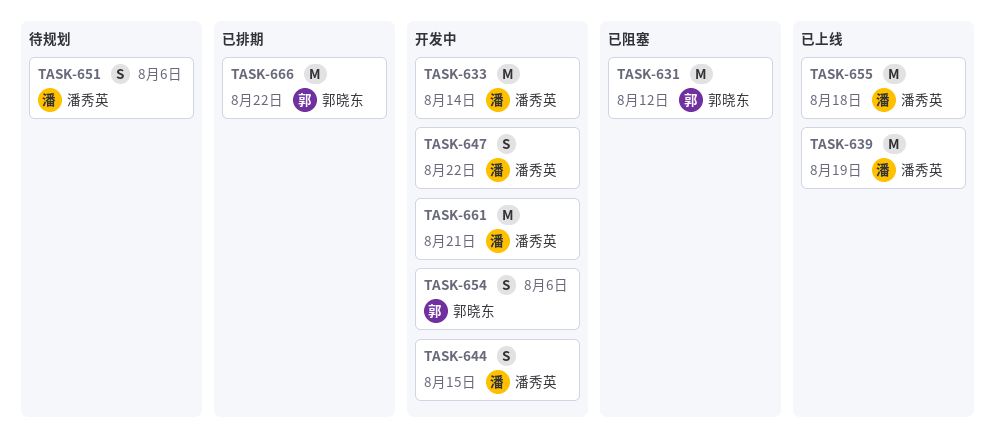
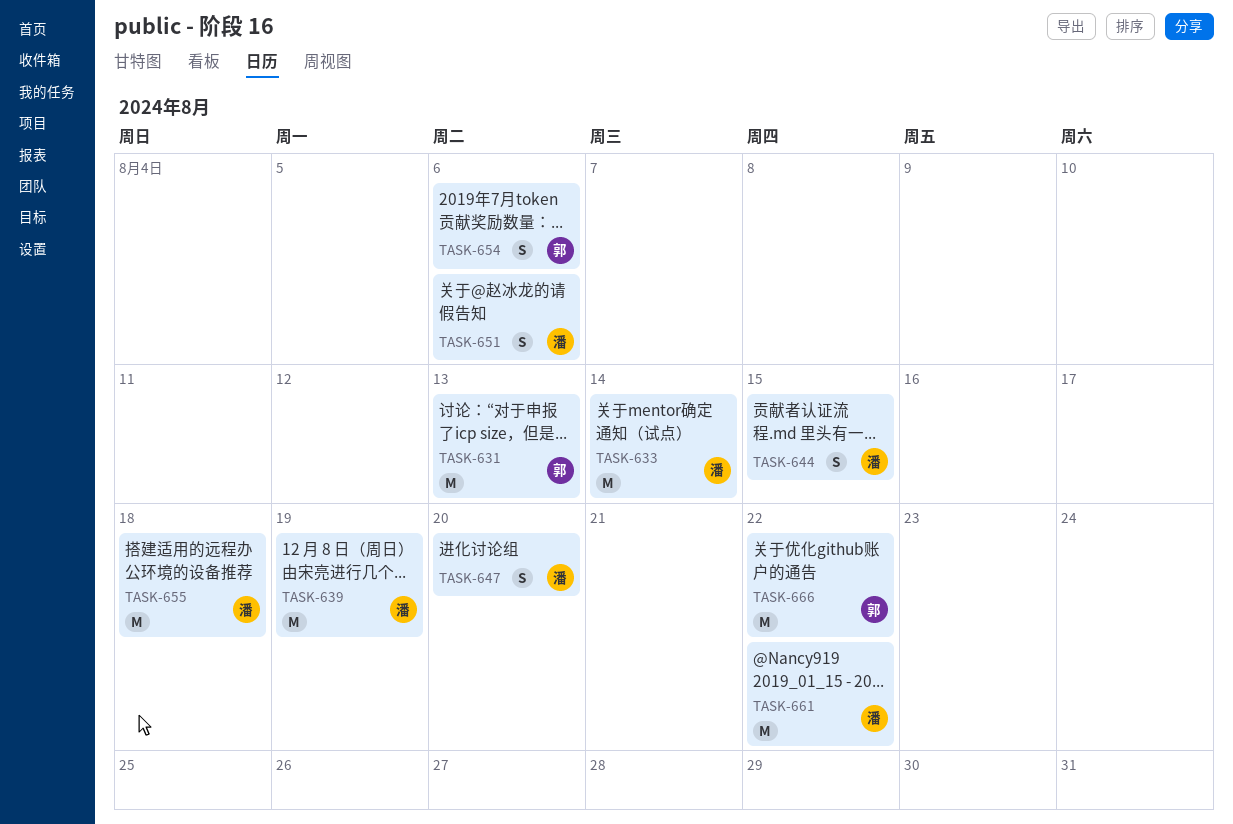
TASK-631, due: Aug 12 -> Aug 13
TASK-647, due: Aug 22 -> Aug 20
TASK-661, due: Aug 21 -> Aug 22

